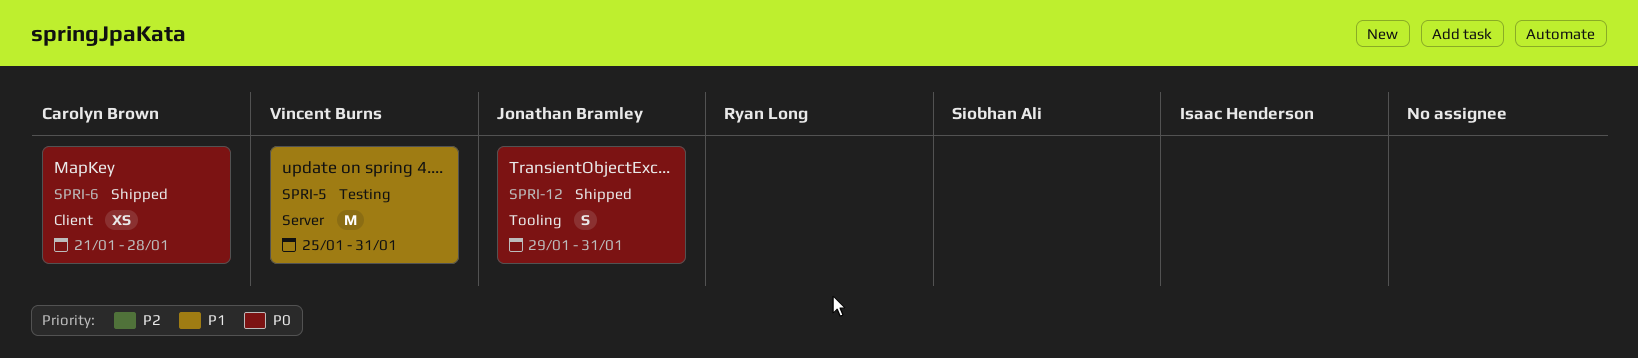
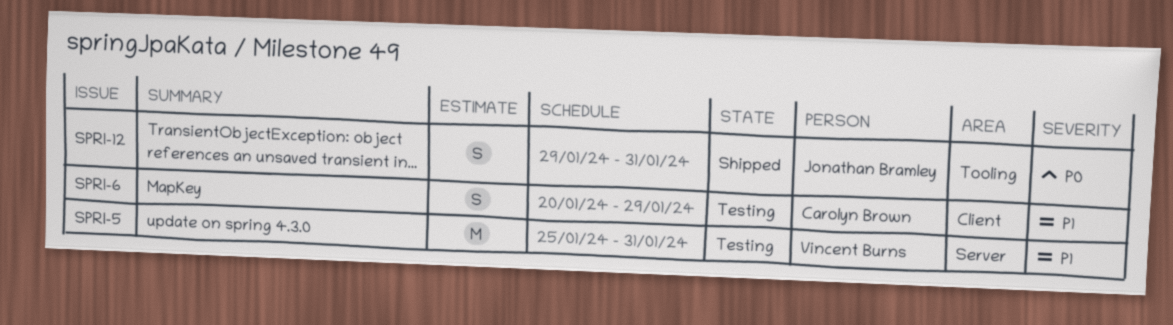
SPRI-6, status: Shipped -> Testing
SPRI-6, priority: P0 -> P1
SPRI-6, estimate: XS -> S
SPRI-6, start: Jan 21 -> Jan 20
SPRI-6, due: Jan 28 -> Jan 29

